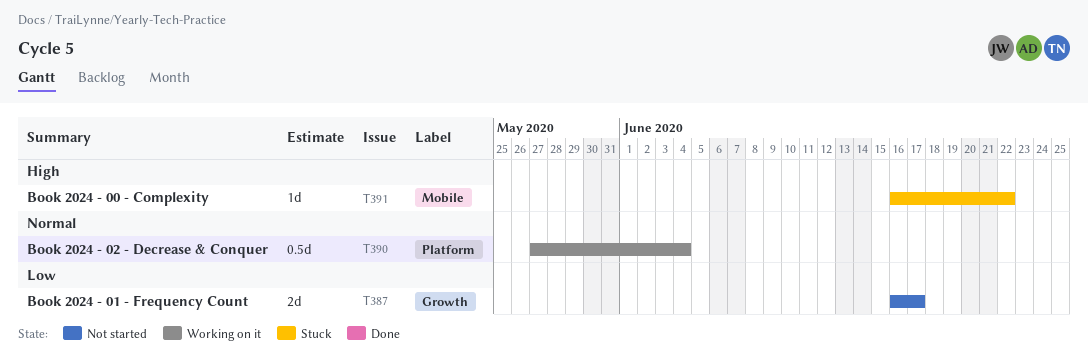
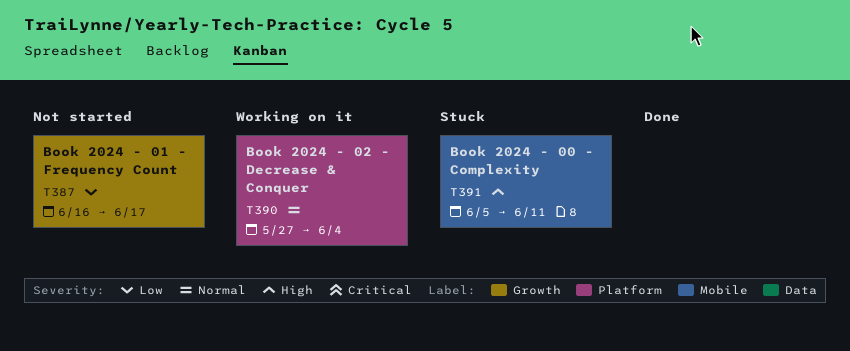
T391, start: Jun 16 -> Jun 5
T391, due: Jun 22 -> Jun 11

